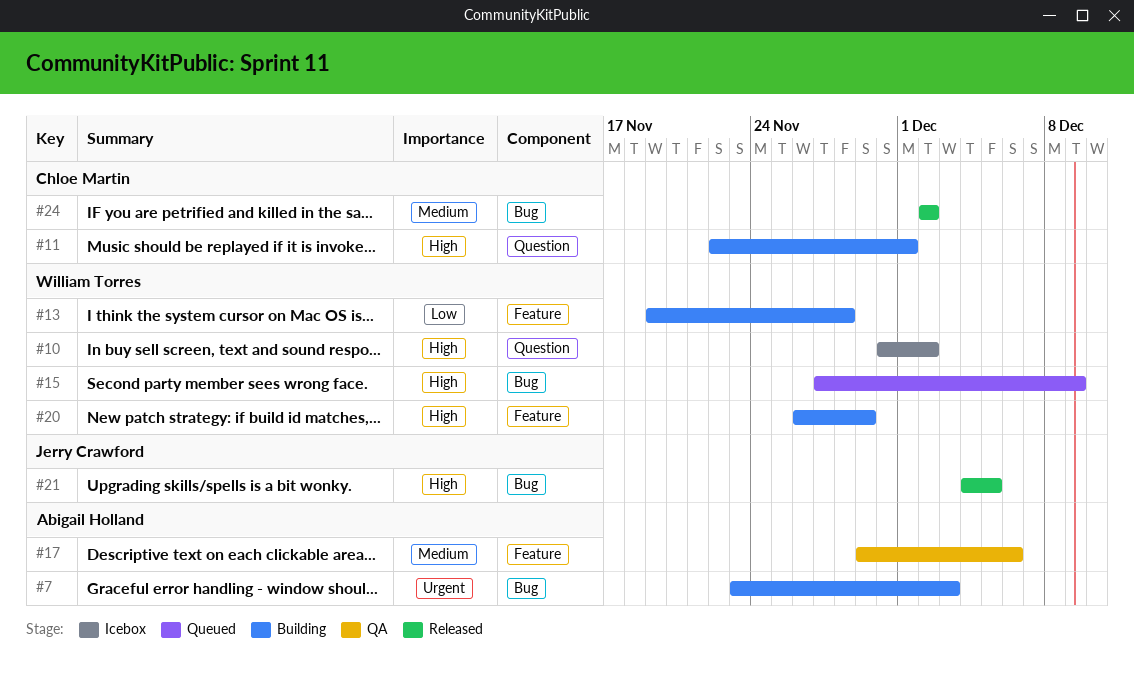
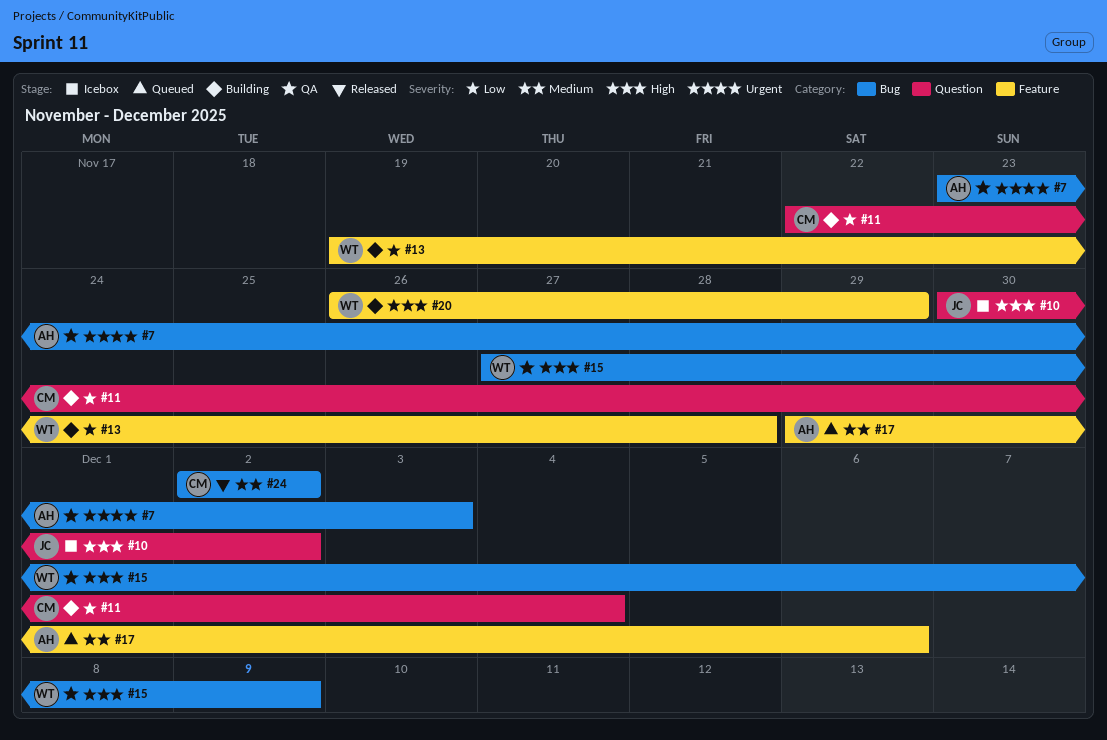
#7, status: Building -> QA
#10, owner: William Torres -> Jerry Crawford
#11, priority: High -> Low
#11, due: Dec 1 -> Dec 4
#15, status: Queued -> QA
#17, status: QA -> Queued
#21: present -> none

